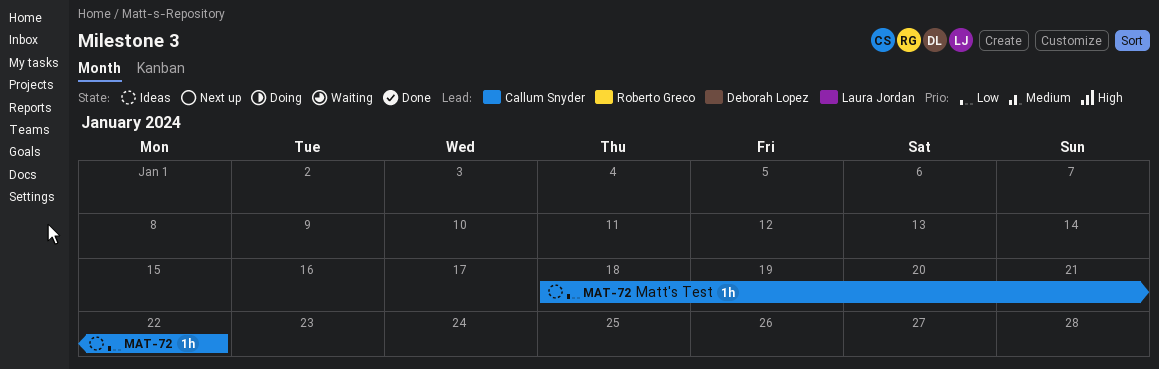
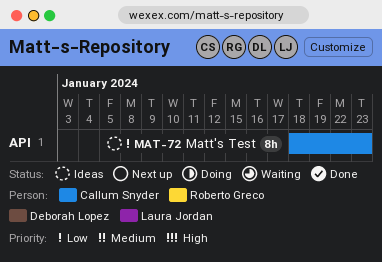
MAT-72, estimate: 1h -> 8h
MAT-72, due: Jan 22 -> Jan 23

